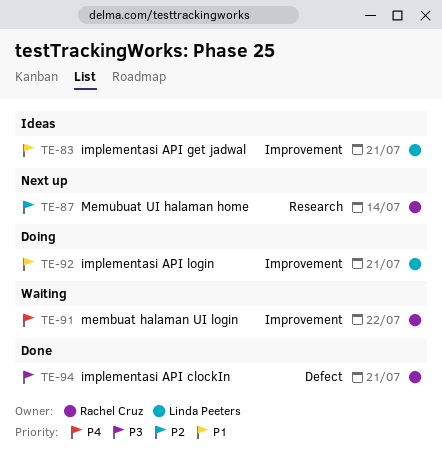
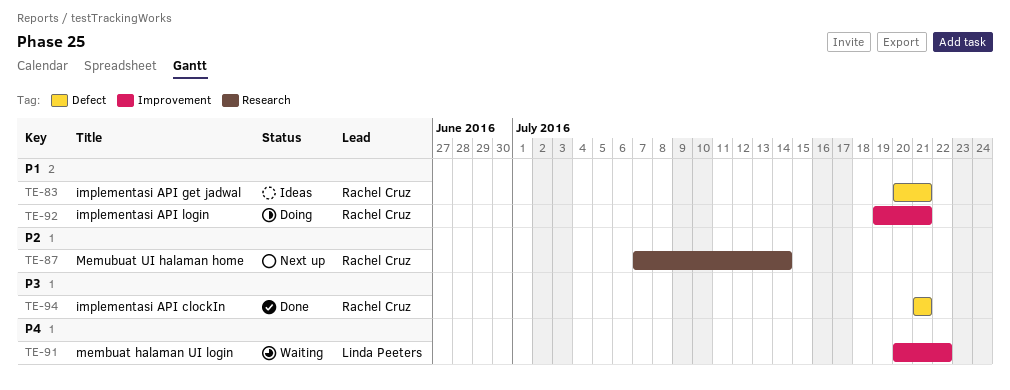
TE-83, owner: Linda Peeters -> Rachel Cruz
TE-83, label: Improvement -> Defect
TE-91, owner: Rachel Cruz -> Linda Peeters
TE-92, owner: Linda Peeters -> Rachel Cruz

